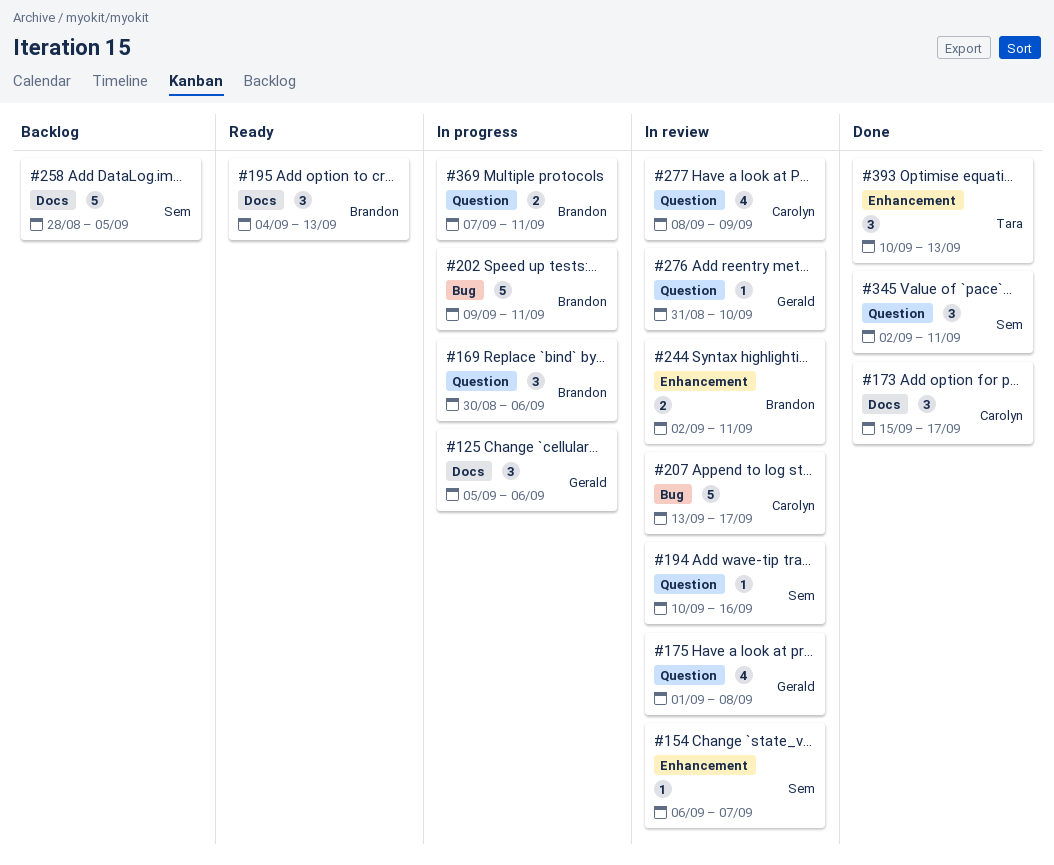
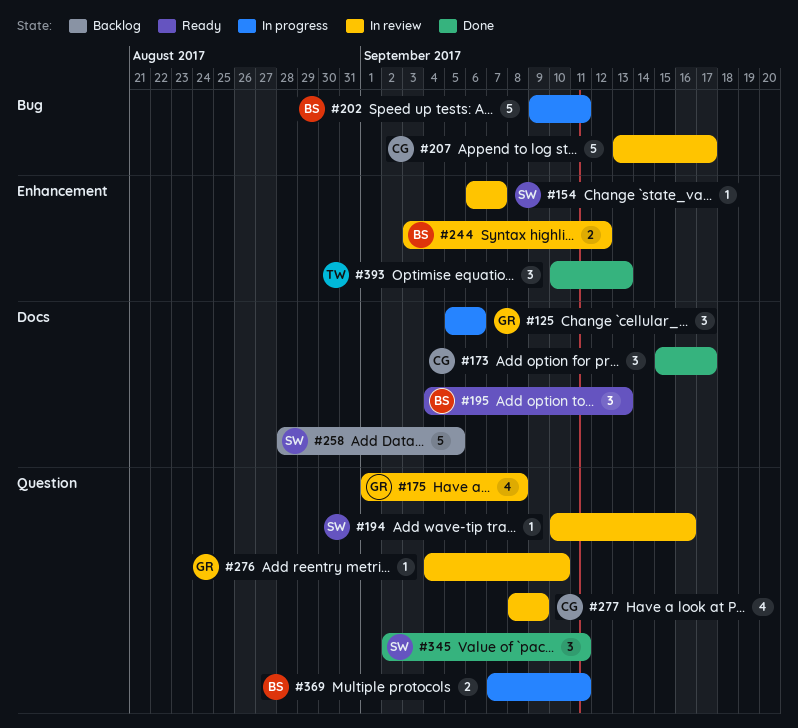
#169: present -> none
#244, start: Sep 2 -> Sep 3
#244, due: Sep 11 -> Sep 12
#276, start: Aug 31 -> Sep 4

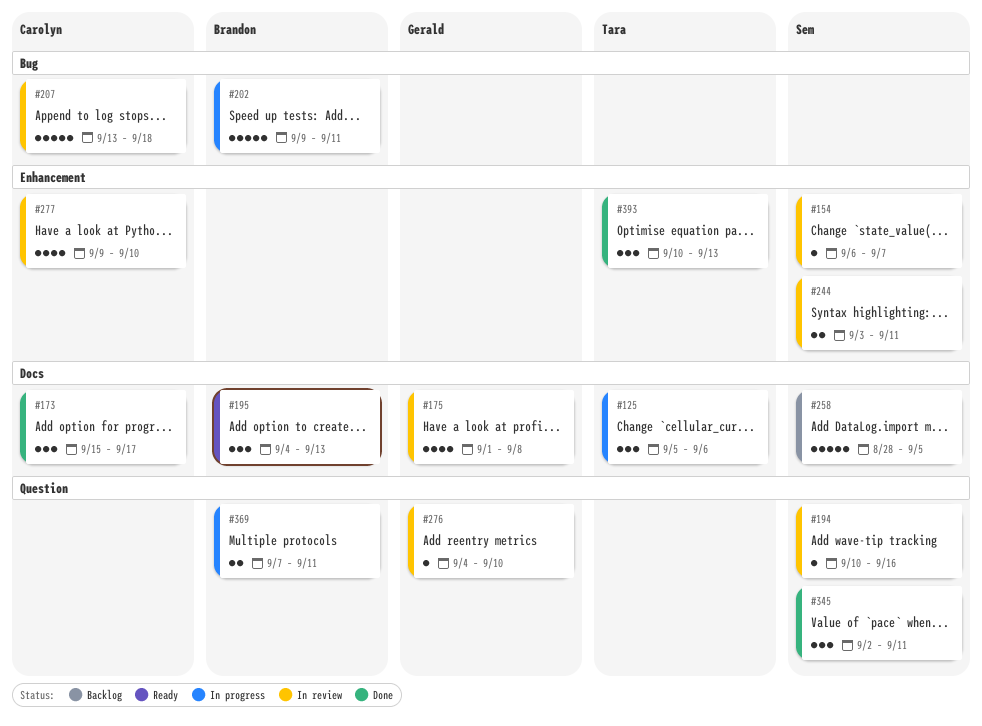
#125, owner: Gerald -> Tara
#175, label: Question -> Docs
#207, due: Sep 17 -> Sep 18
#244, owner: Brandon -> Sem
#244, due: Sep 12 -> Sep 11
#277, label: Question -> Enhancement
#277, start: Sep 8 -> Sep 9
#277, due: Sep 9 -> Sep 10

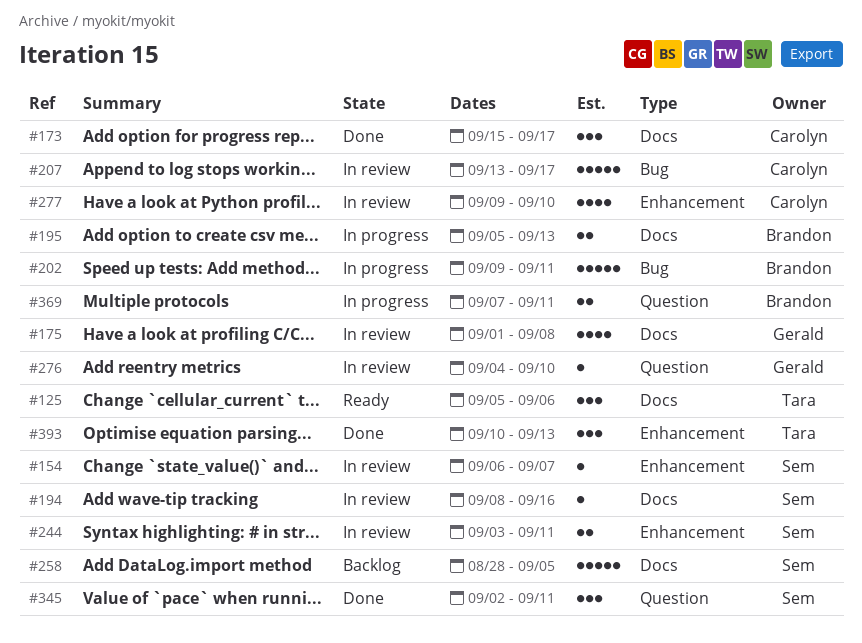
#125, status: In progress -> Ready
#194, label: Question -> Docs
#194, start: Sep 10 -> Sep 8
#195, status: Ready -> In progress
#195, estimate: 3 -> 2
#195, start: Sep 4 -> Sep 5
#207, due: Sep 18 -> Sep 17

